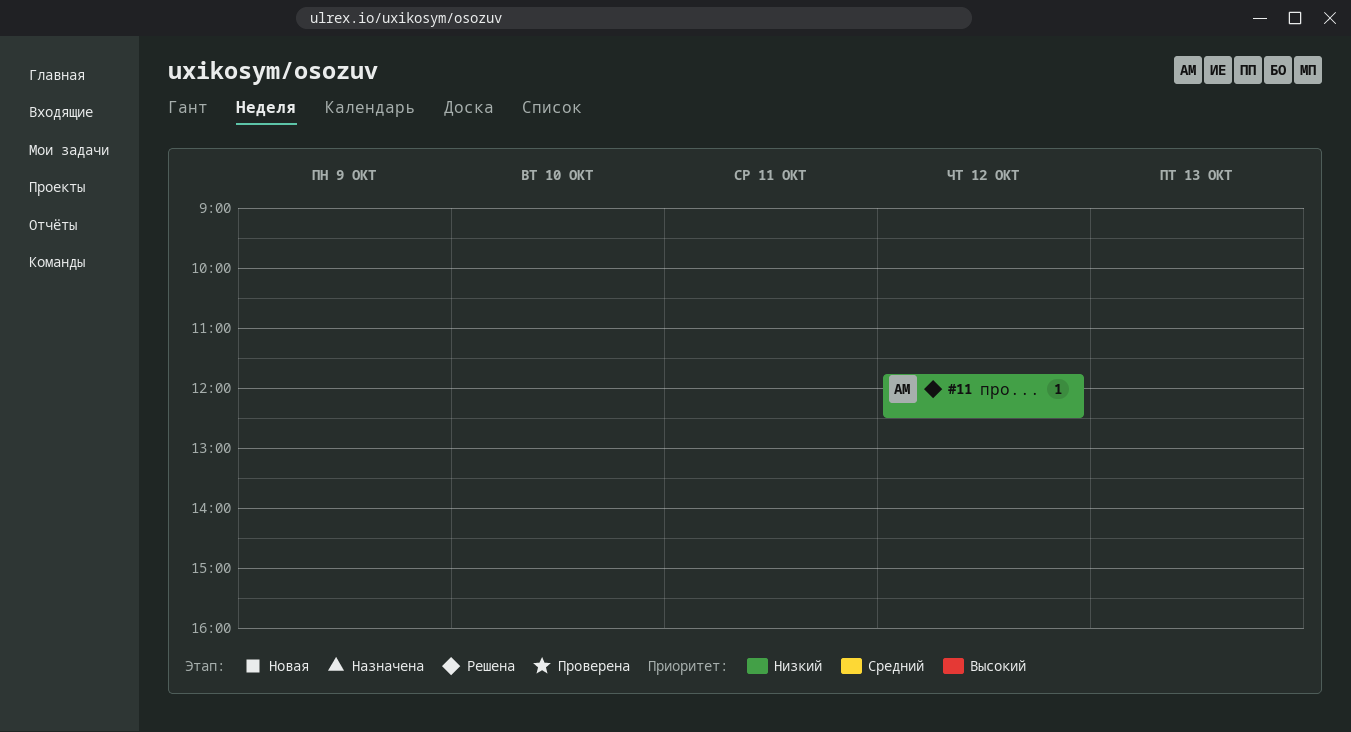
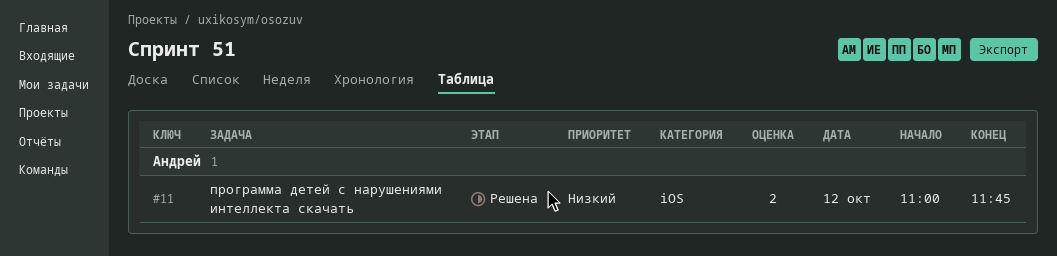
#11, estimate: 1 -> 2
#11, begins: 11:45 -> 11:00
#11, ends: 12:30 -> 11:45

